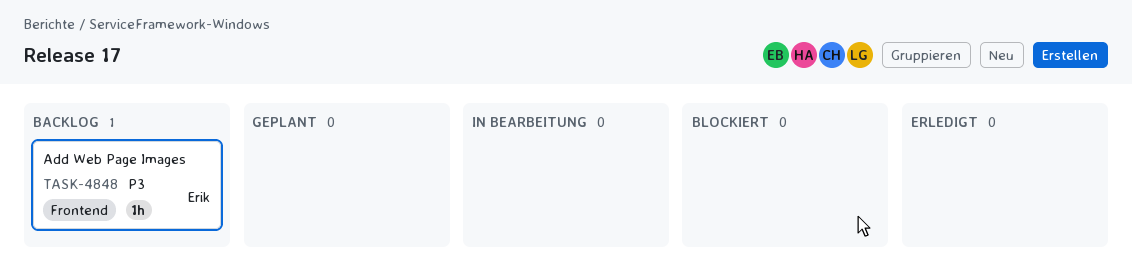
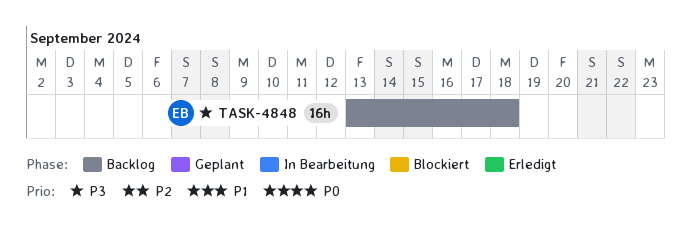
TASK-4848, estimate: 1h -> 16h

